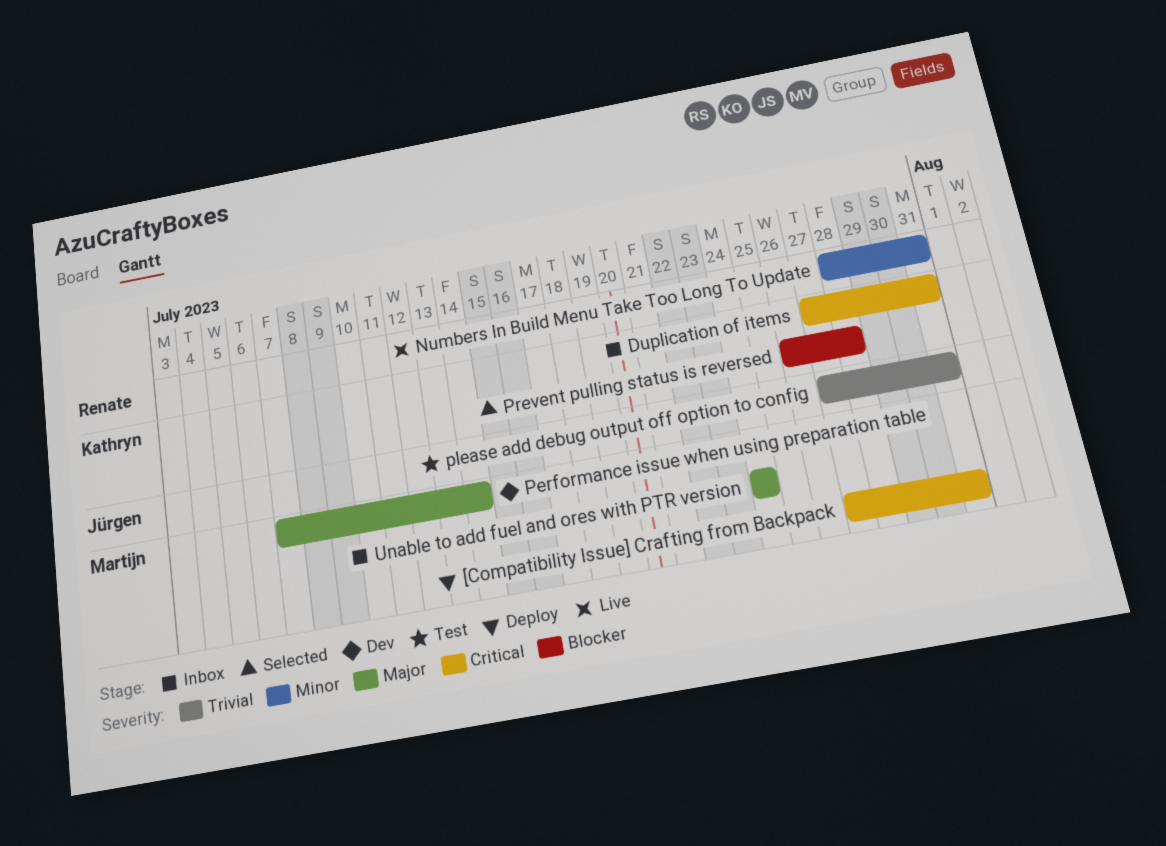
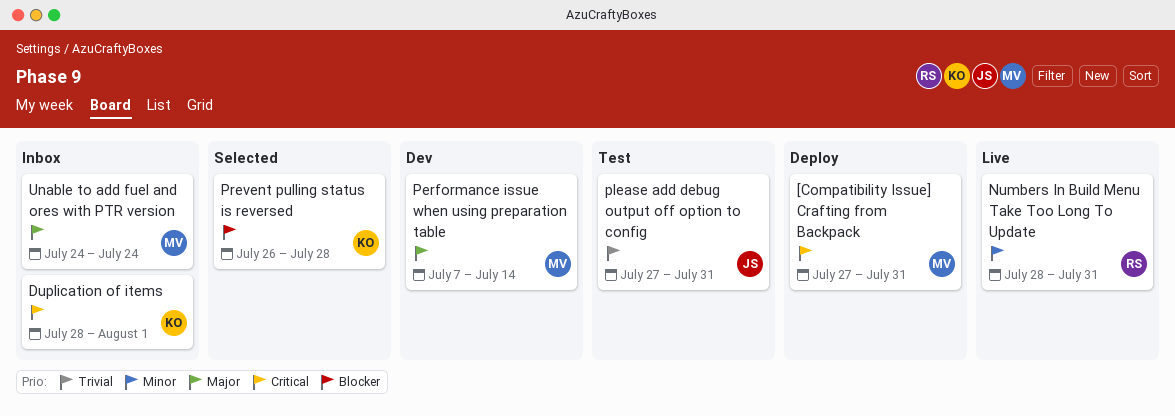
Duplication of items, start: Jul 27 -> Jul 28
Duplication of items, due: Jul 31 -> Aug 1

